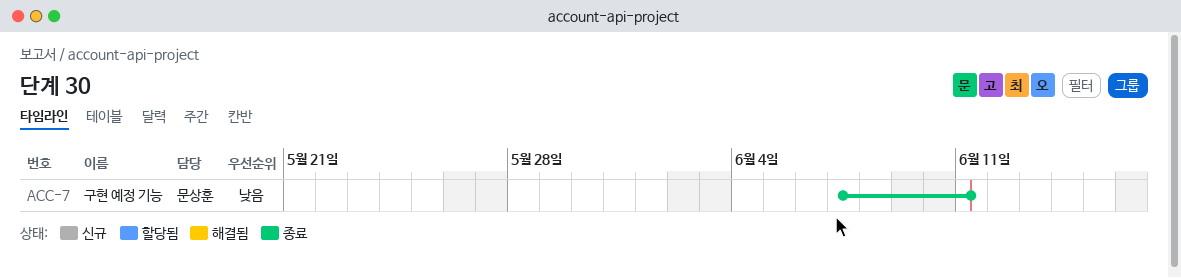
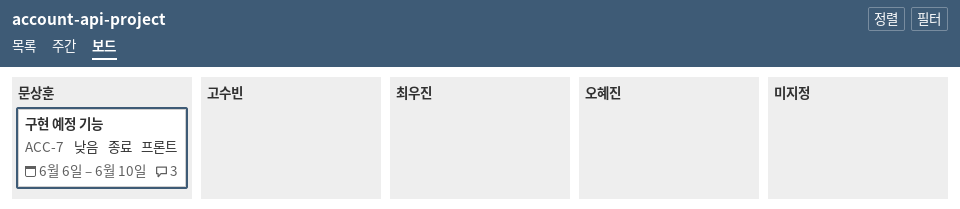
ACC-7, start: Jun 7 -> Jun 6
ACC-7, due: Jun 11 -> Jun 10

